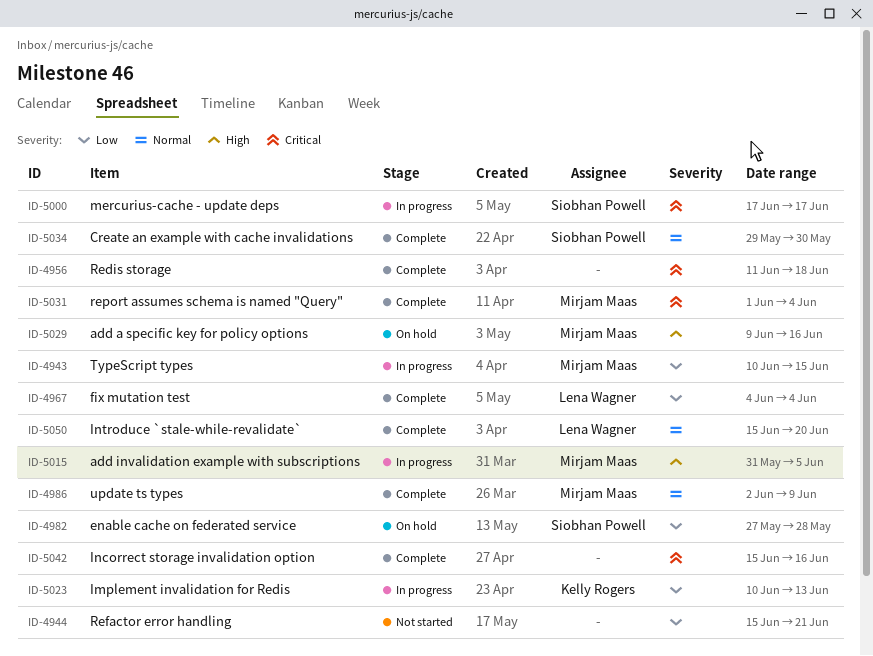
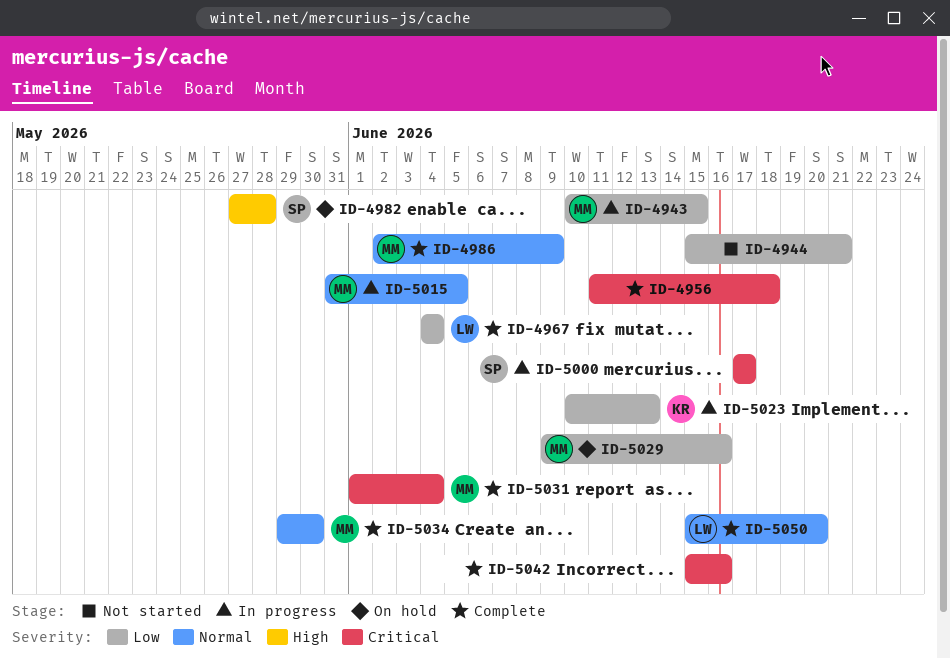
ID-4982, priority: Low -> High
ID-5015, priority: High -> Normal
ID-5029, priority: High -> Low
ID-5034, owner: Siobhan Powell -> Mirjam Maas

